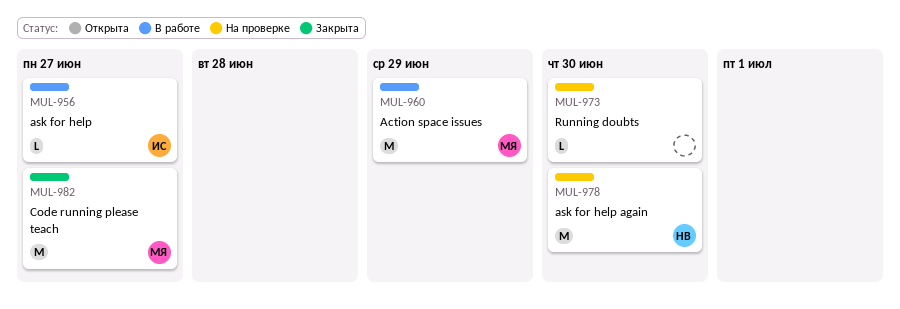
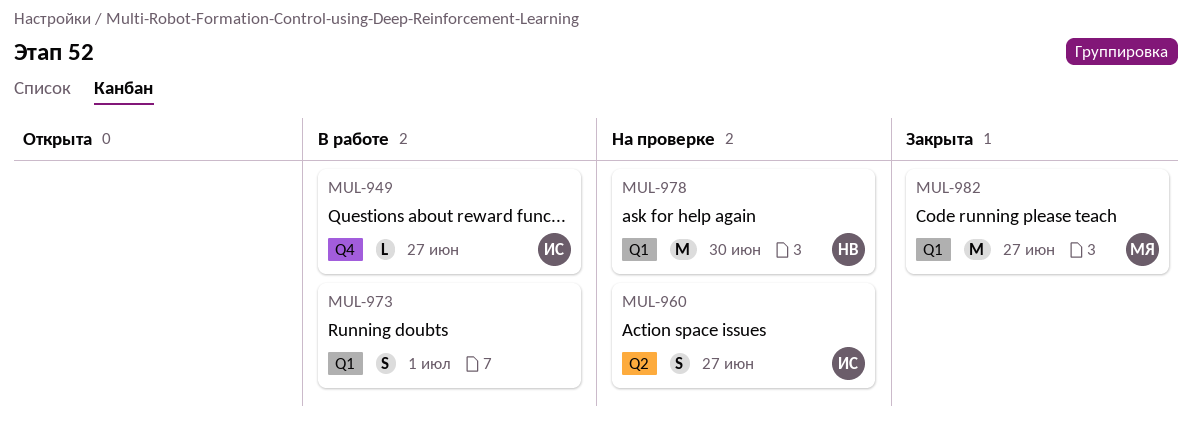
MUL-949: none -> present
MUL-956: present -> none
MUL-960, status: В работе -> На проверке
MUL-960, owner: МЯ -> ИС
MUL-960, estimate: M -> S
MUL-960, due: Jun 29 -> Jun 27
MUL-973, status: На проверке -> В работе
MUL-973, estimate: L -> S
MUL-973, due: Jun 30 -> Jul 1

